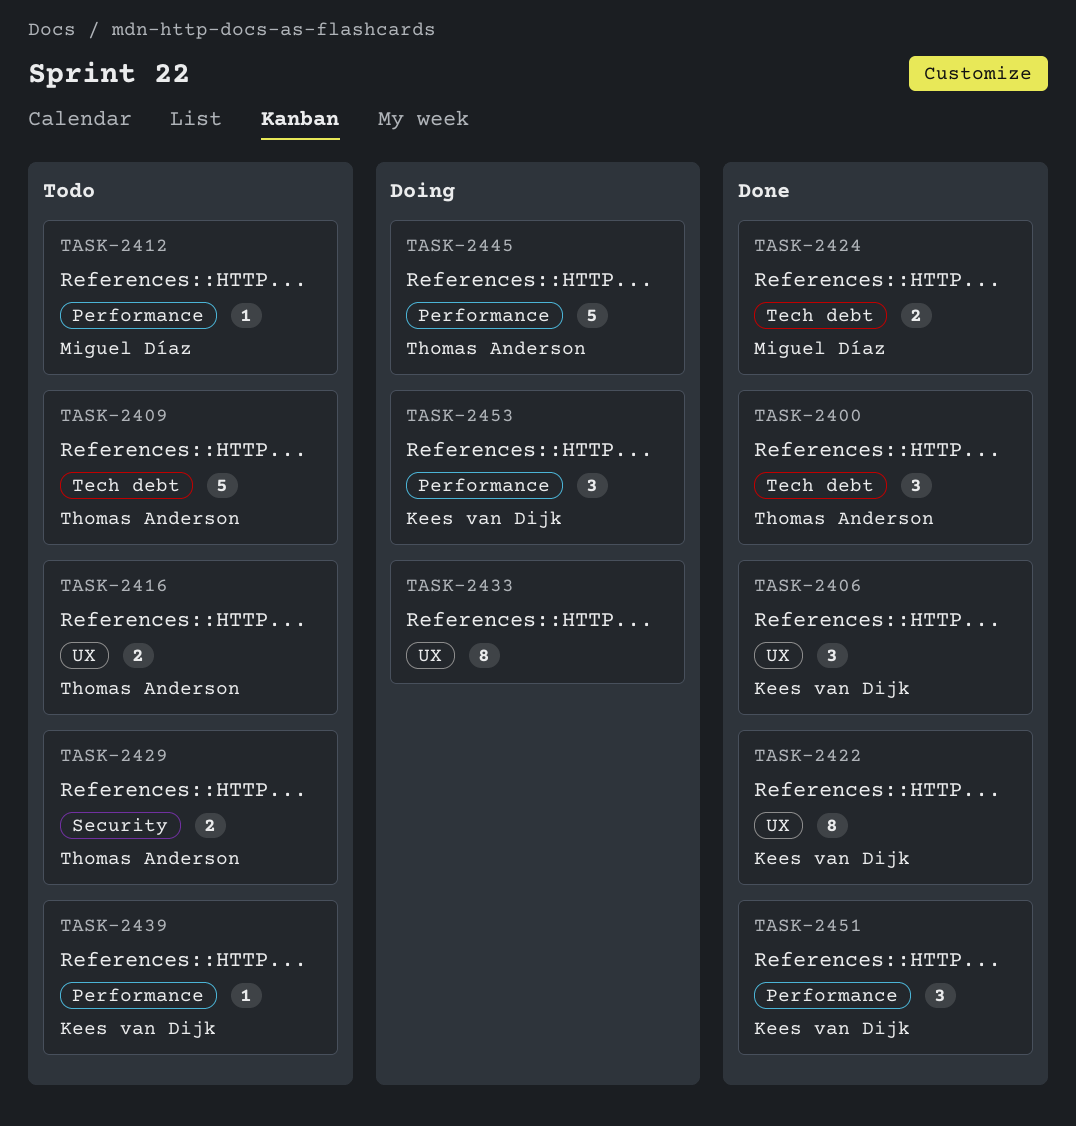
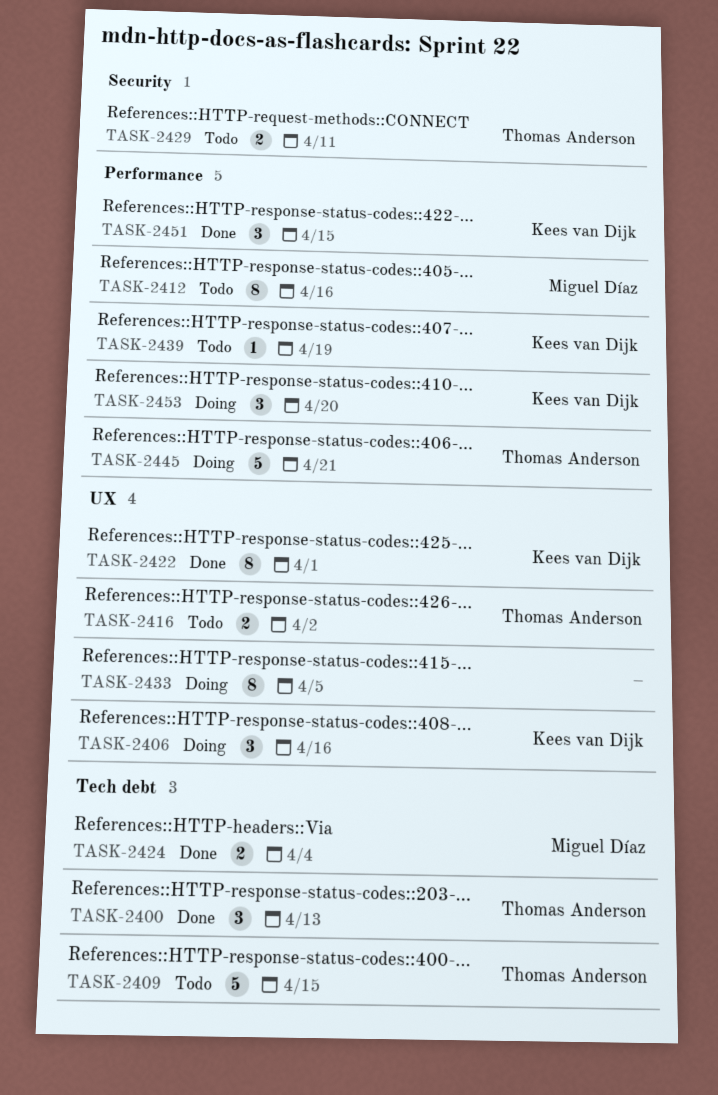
TASK-2406, status: Done -> Doing
TASK-2412, estimate: 1 -> 8

